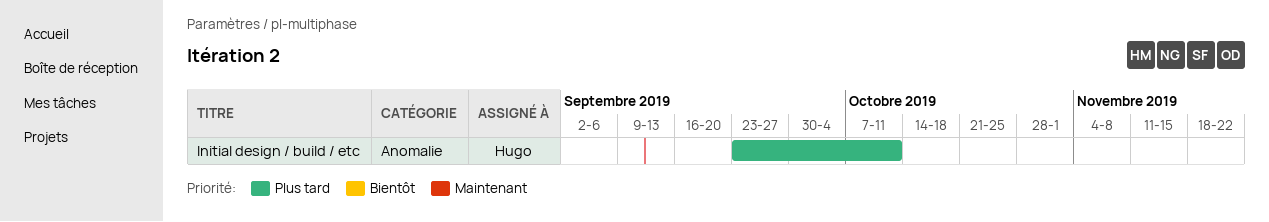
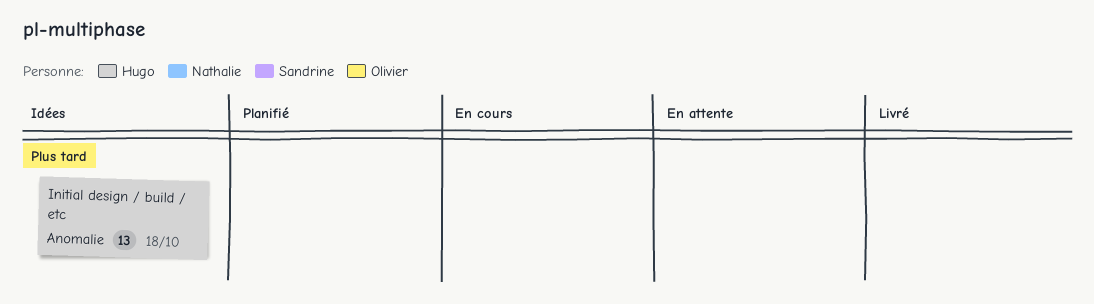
Initial design / build / etc, due: Oct 11 -> Oct 18

